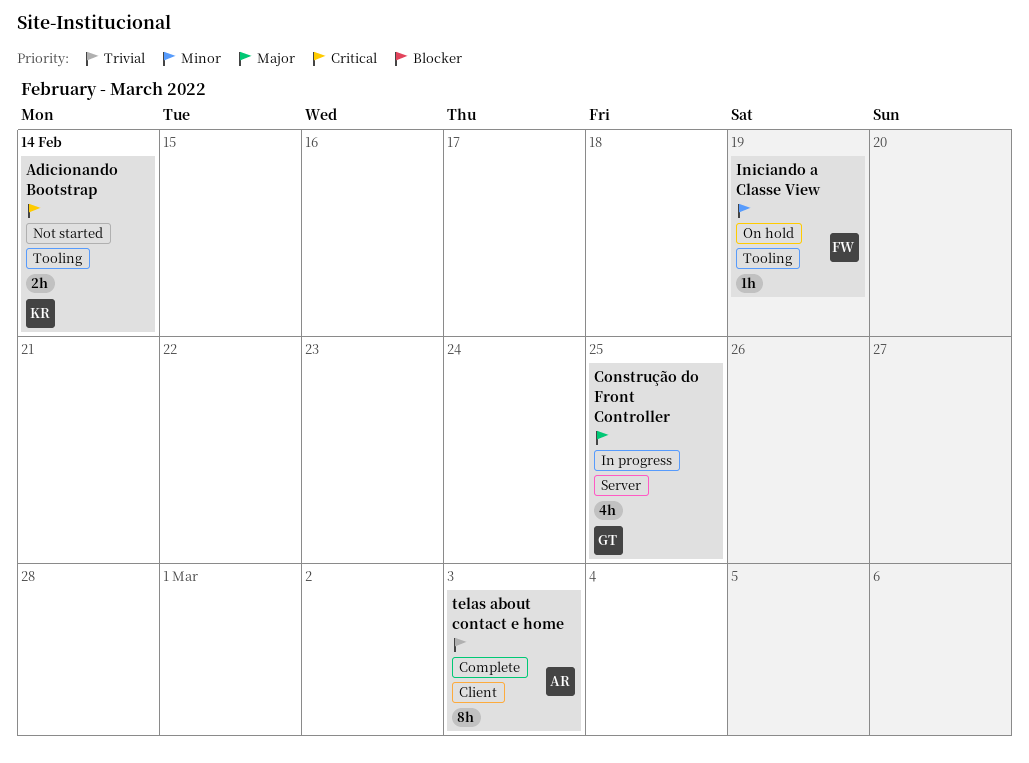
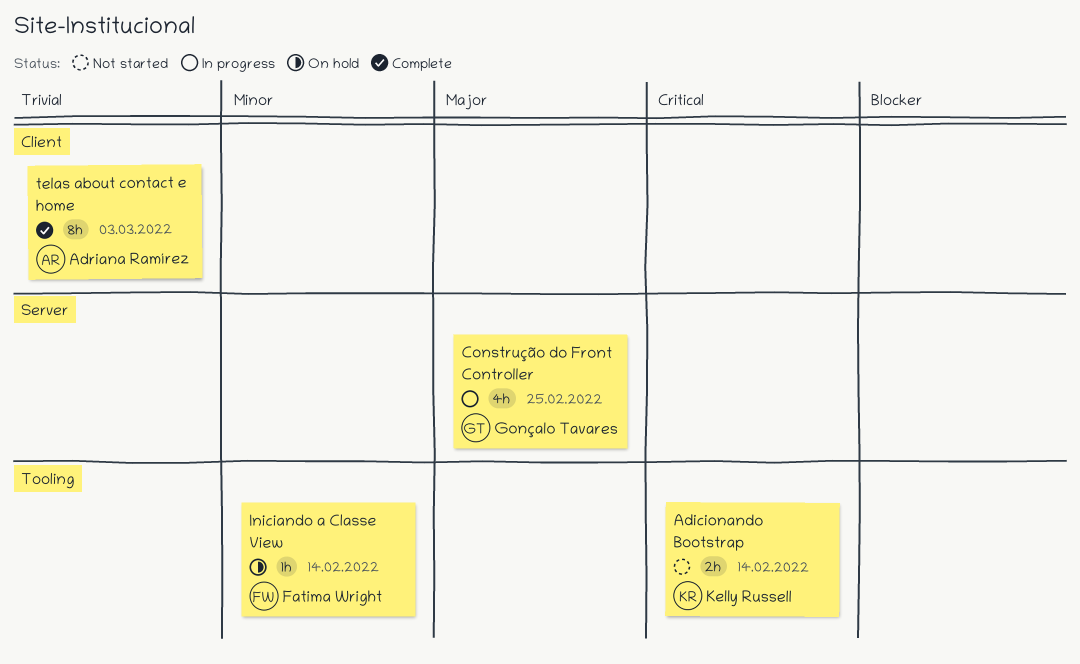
Iniciando a Classe View, due: Feb 19 -> Feb 14

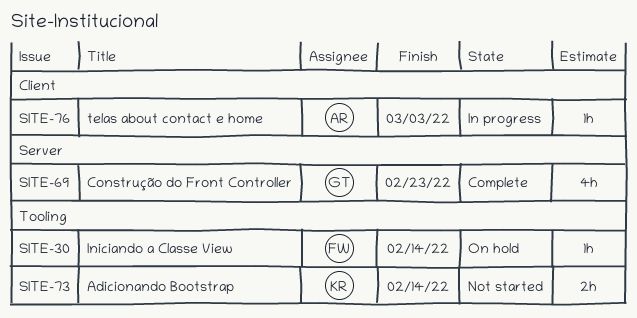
Construção do Front Controller, status: In progress -> Complete
Construção do Front Controller, due: Feb 25 -> Feb 23
telas about contact e home, status: Complete -> In progress
telas about contact e home, estimate: 8h -> 1h

